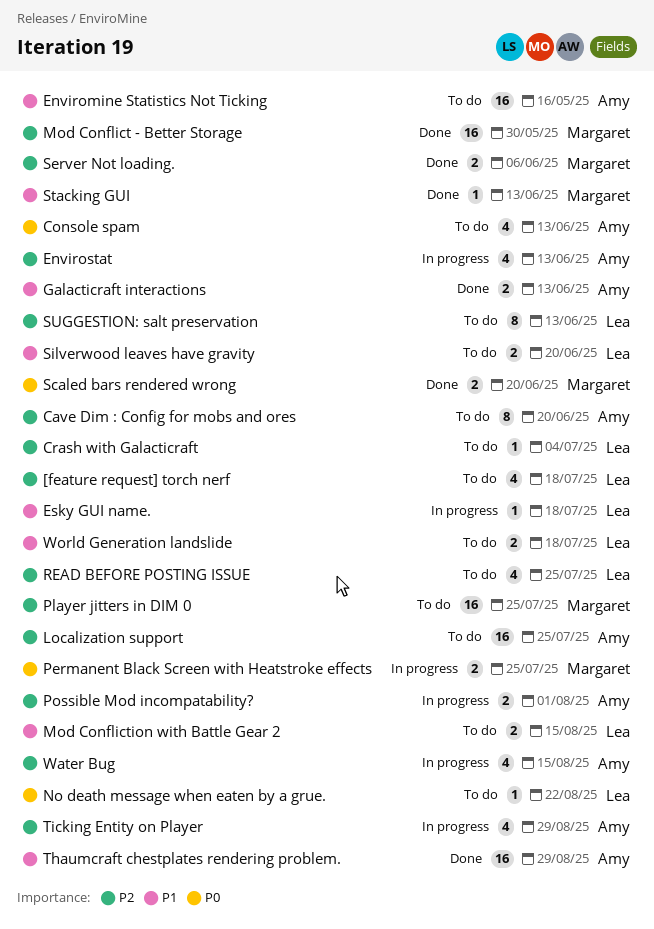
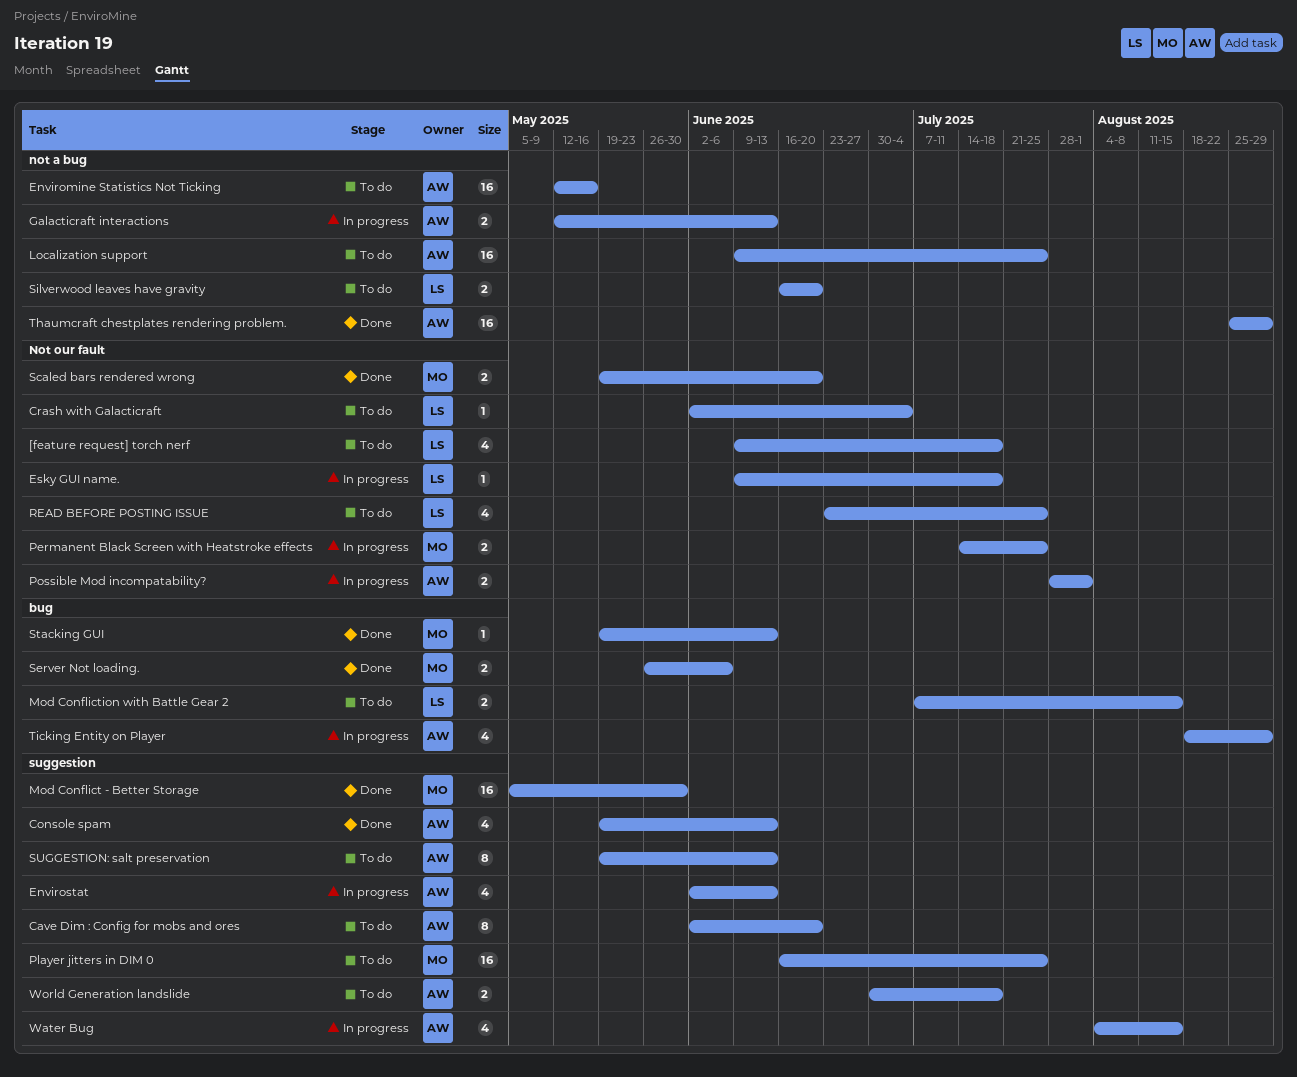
Console spam, status: To do -> Done
Galacticraft interactions, status: Done -> In progress
No death message when eaten by a grue.: present -> none
SUGGESTION: salt preservation, owner: Lea -> Amy
World Generation landslide, owner: Lea -> Amy

